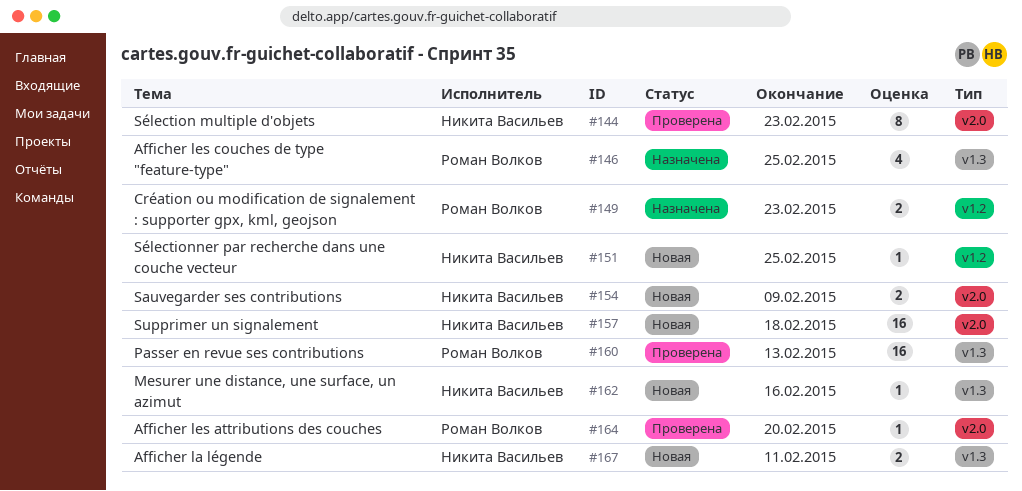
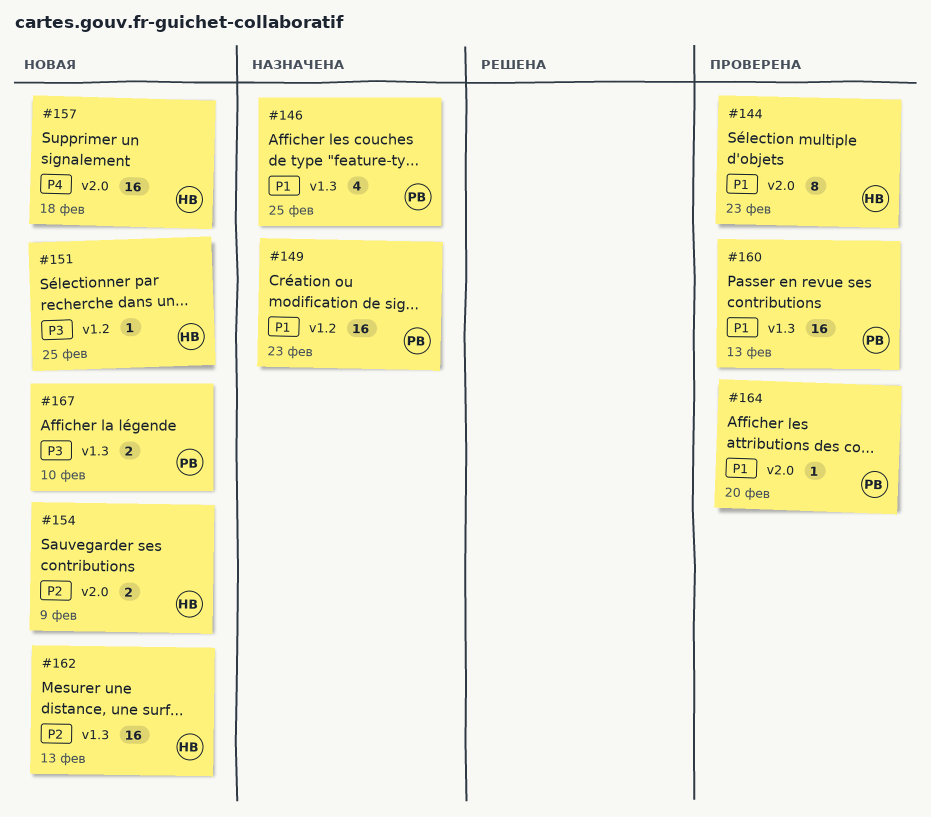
#149, estimate: 2 -> 16
#162, estimate: 1 -> 16
#162, due: Feb 16 -> Feb 13
#167, owner: Никита Васильев -> Роман Волков
#167, due: Feb 11 -> Feb 10

